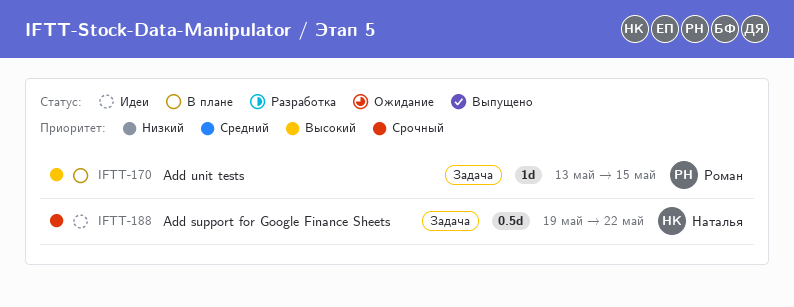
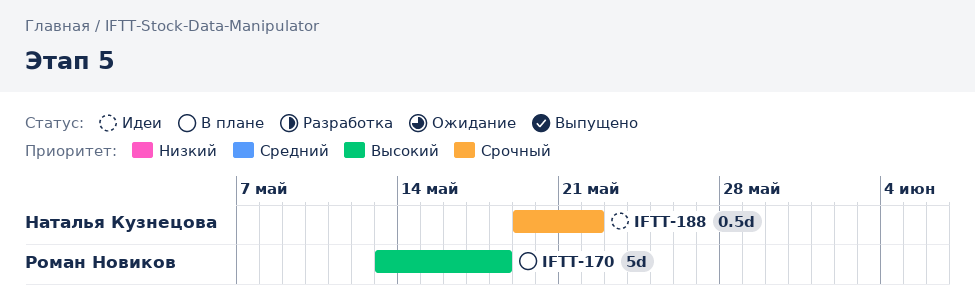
IFTT-170, estimate: 1d -> 5d
IFTT-170, due: May 15 -> May 18

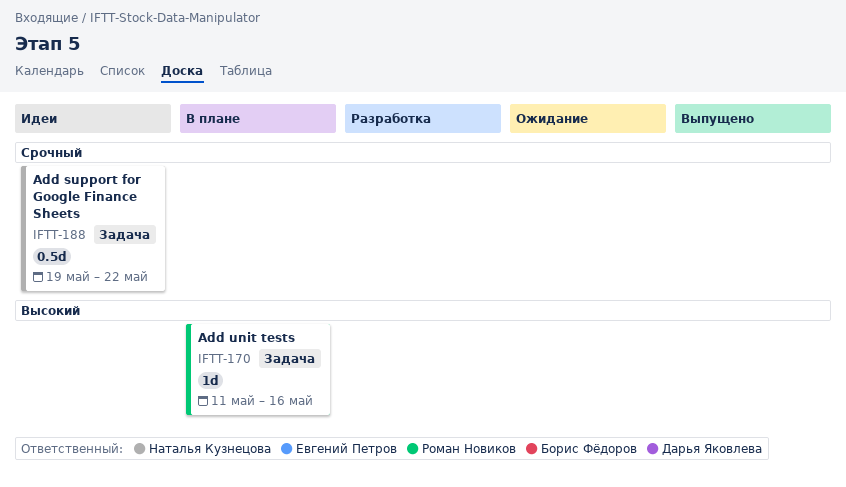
IFTT-170, estimate: 5d -> 1d
IFTT-170, start: May 13 -> May 11
IFTT-170, due: May 18 -> May 16

